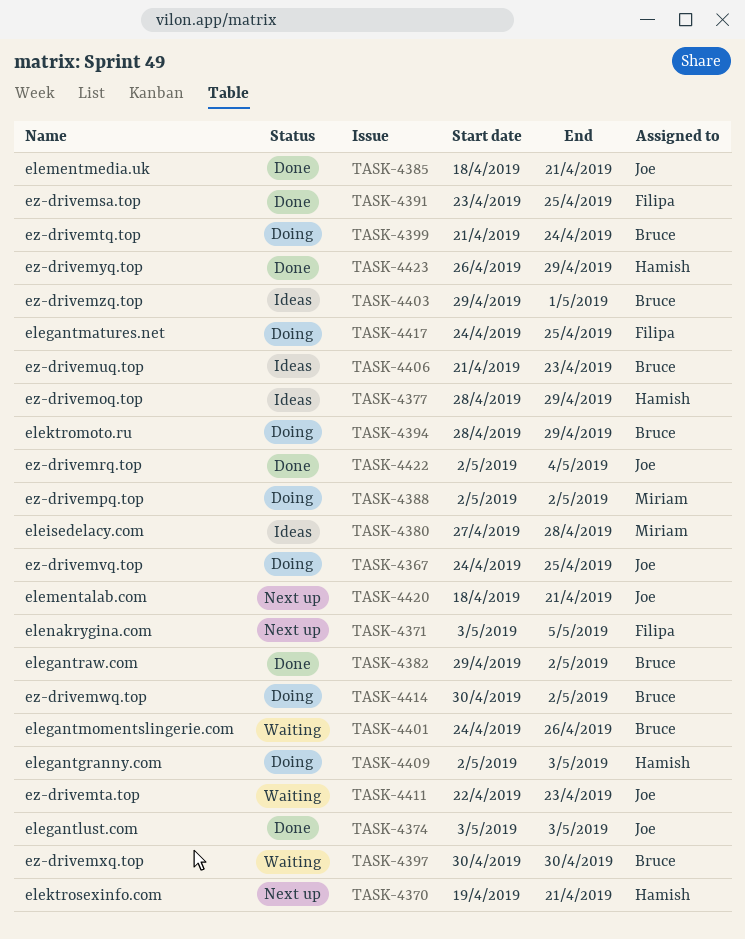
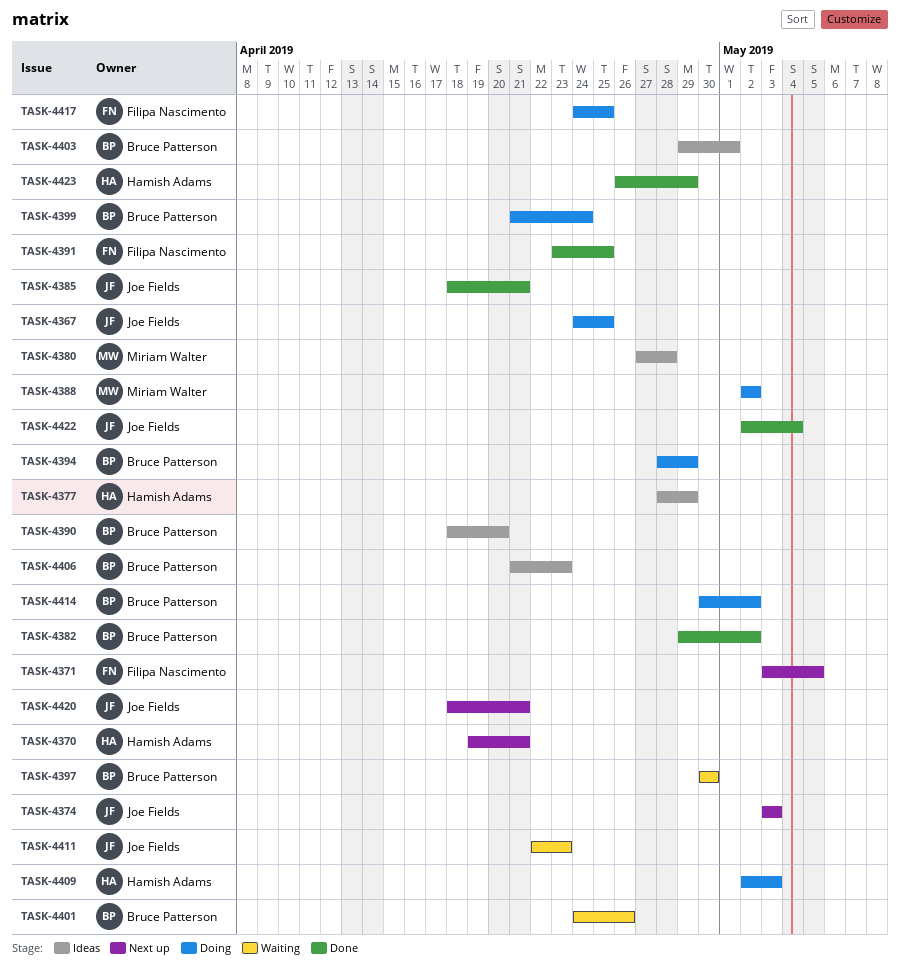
TASK-4374, status: Done -> Next up
TASK-4390: none -> present

